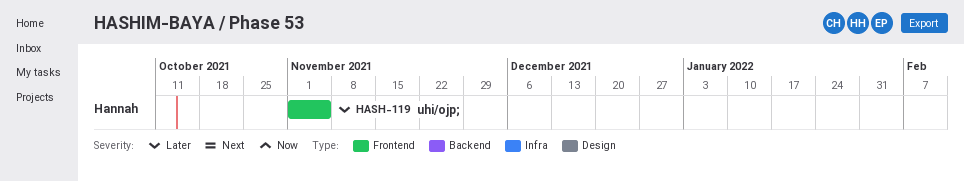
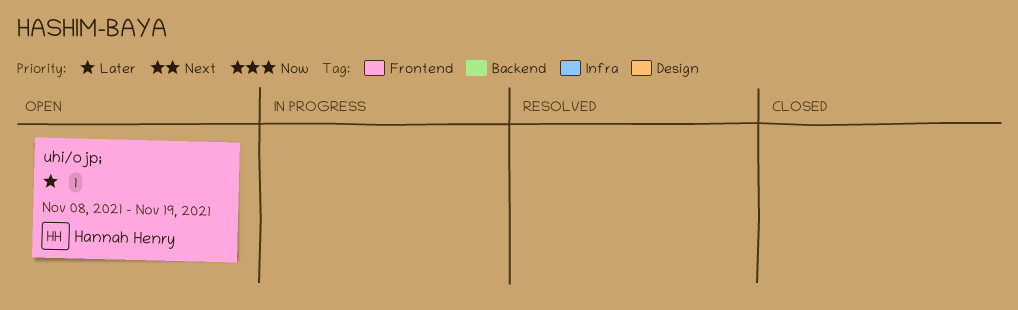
uhi/ojp;, start: Nov 1 -> Nov 8
uhi/ojp;, due: Nov 5 -> Nov 19

